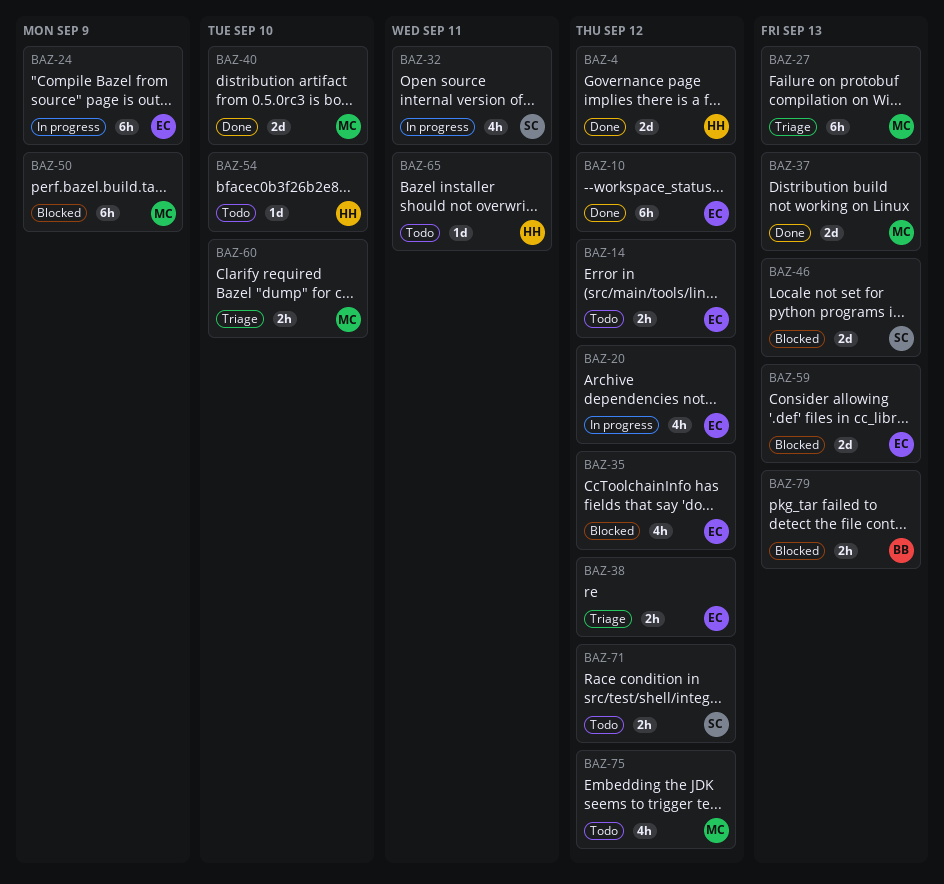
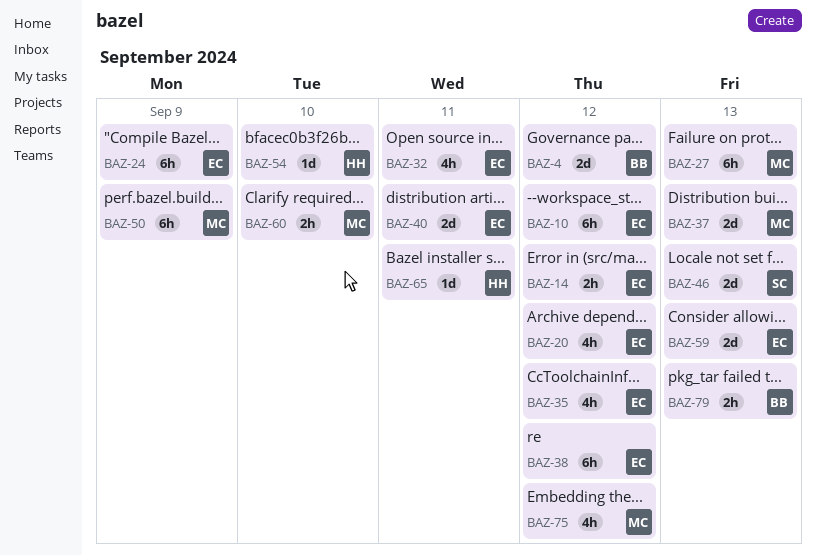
BAZ-4, owner: HH -> BB
BAZ-32, owner: SC -> EC
BAZ-38, estimate: 2h -> 6h
BAZ-40, owner: MC -> EC
BAZ-40, due: Sep 10 -> Sep 11
BAZ-71: present -> none

